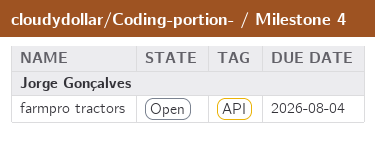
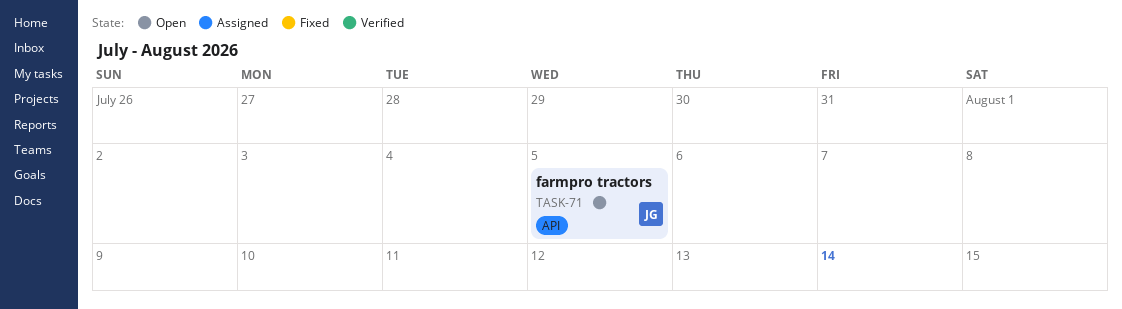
farmpro tractors, due: Aug 4 -> Aug 5

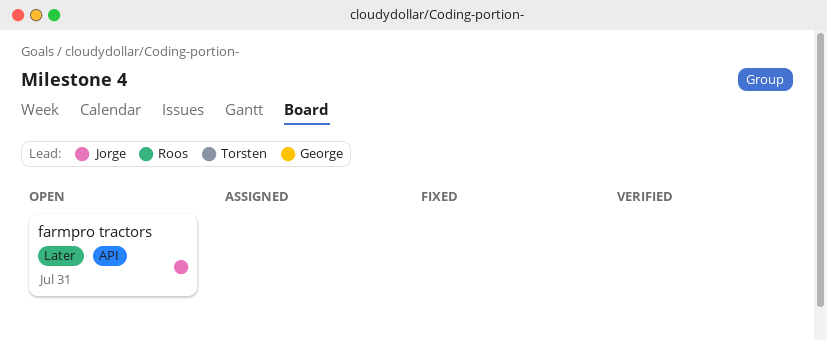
farmpro tractors, due: Aug 5 -> Jul 31

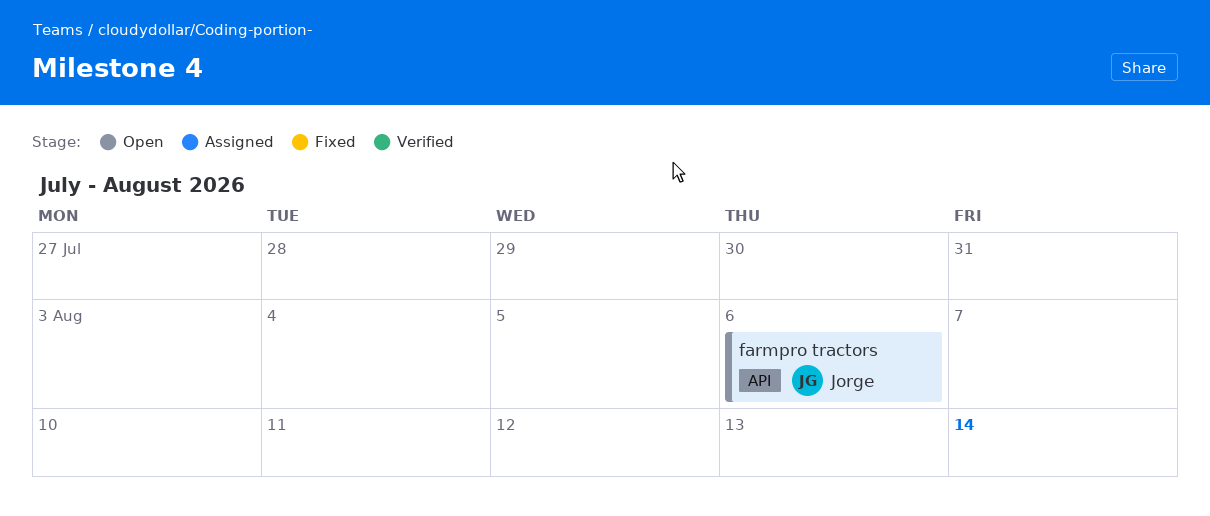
farmpro tractors, due: Jul 31 -> Aug 6

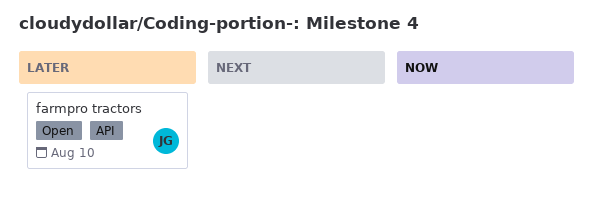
farmpro tractors, due: Aug 6 -> Aug 10

